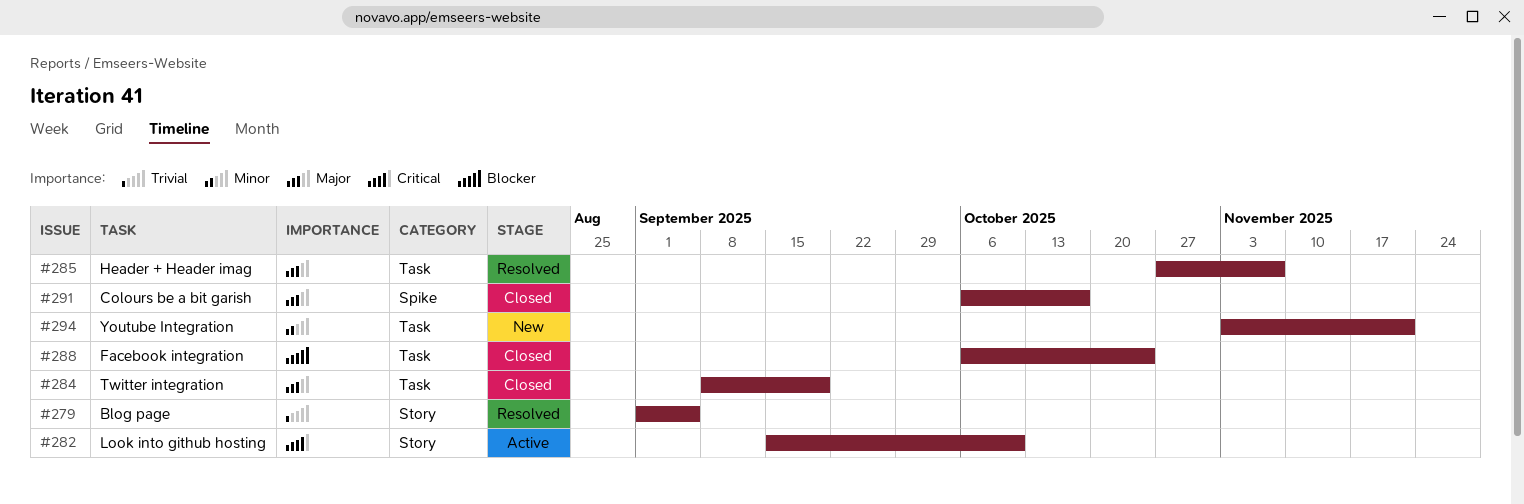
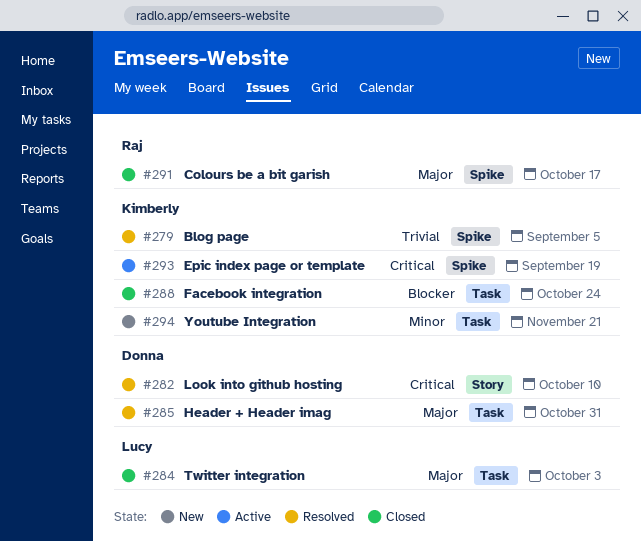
#279, label: Story -> Spike
#282, status: Active -> Resolved
#284, due: Sep 19 -> Oct 3
#285, due: Nov 7 -> Oct 31
#293: none -> present

